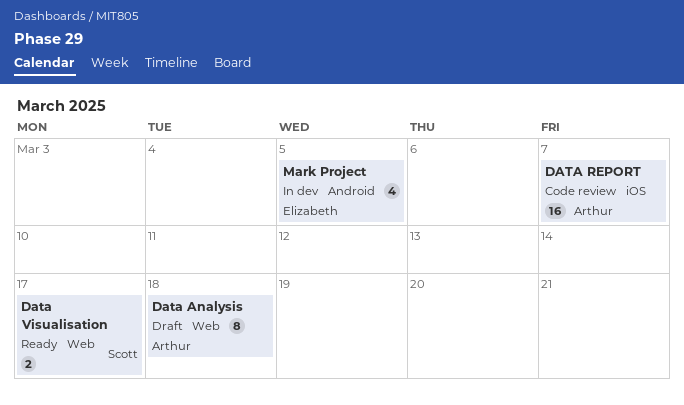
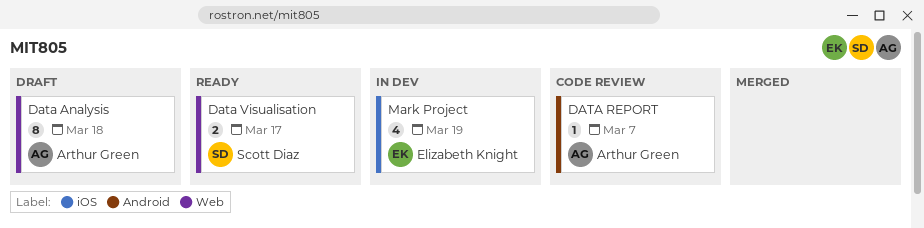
DATA REPORT, label: iOS -> Android
DATA REPORT, estimate: 16 -> 1
Mark Project, label: Android -> iOS
Mark Project, due: Mar 5 -> Mar 19

